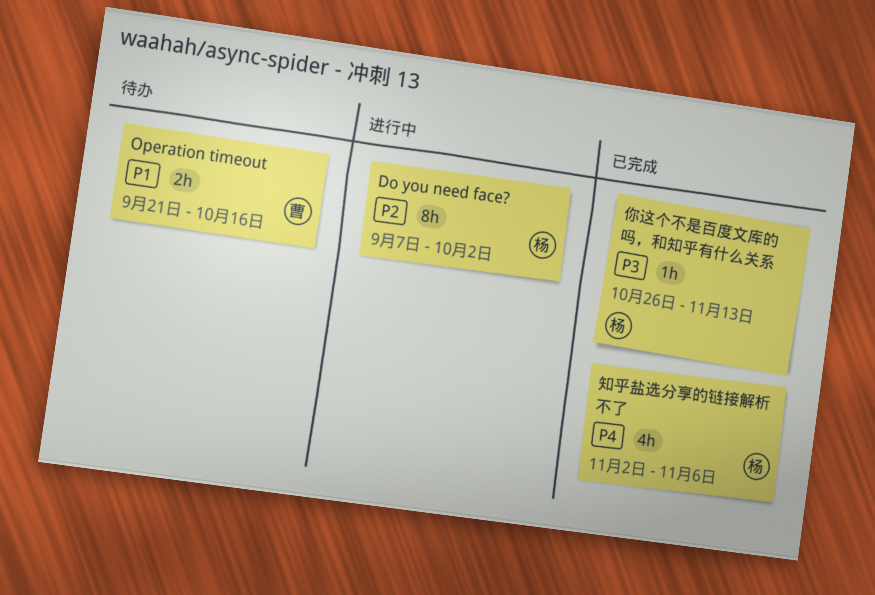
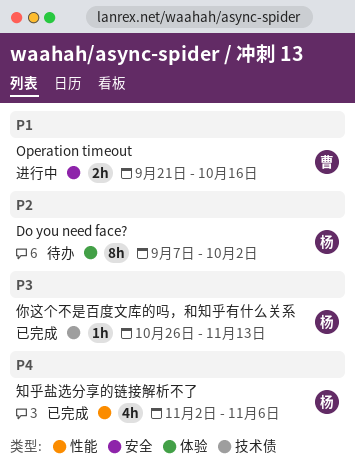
Do you need face?, status: 进行中 -> 待办
Operation timeout, status: 待办 -> 进行中

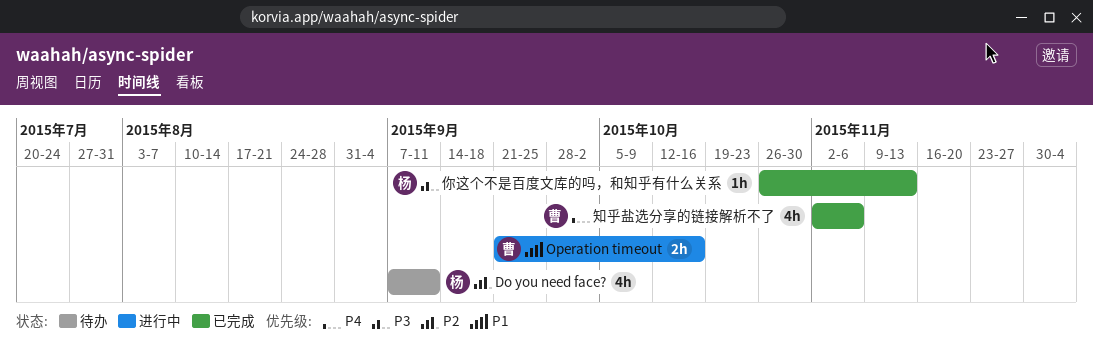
Do you need face?, estimate: 8h -> 4h
Do you need face?, due: Oct 2 -> Sep 11
知乎盐选分享的链接解析不了, owner: 杨 -> 曹

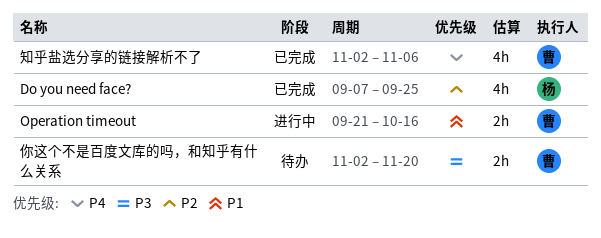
Do you need face?, status: 待办 -> 已完成
Do you need face?, due: Sep 11 -> Sep 25
你这个不是百度文库的吗，和知乎有什么关系, status: 已完成 -> 待办
你这个不是百度文库的吗，和知乎有什么关系, owner: 杨 -> 曹
你这个不是百度文库的吗，和知乎有什么关系, estimate: 1h -> 2h
你这个不是百度文库的吗，和知乎有什么关系, start: Oct 26 -> Nov 2
你这个不是百度文库的吗，和知乎有什么关系, due: Nov 13 -> Nov 20

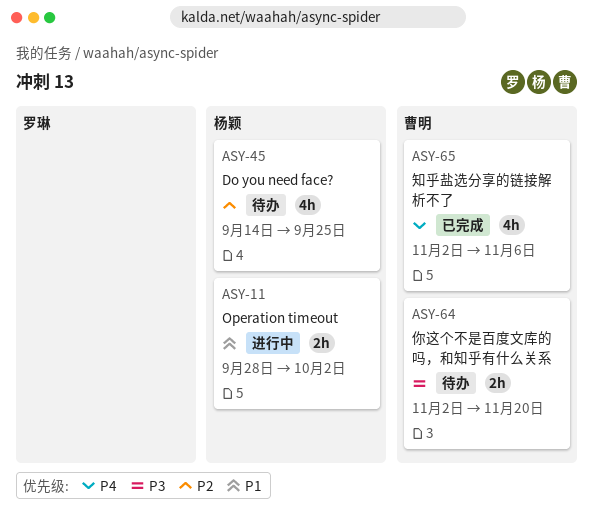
Do you need face?, status: 已完成 -> 待办
Do you need face?, start: Sep 7 -> Sep 14
Operation timeout, owner: 曹明 -> 杨颖
Operation timeout, start: Sep 21 -> Sep 28
Operation timeout, due: Oct 16 -> Oct 2

